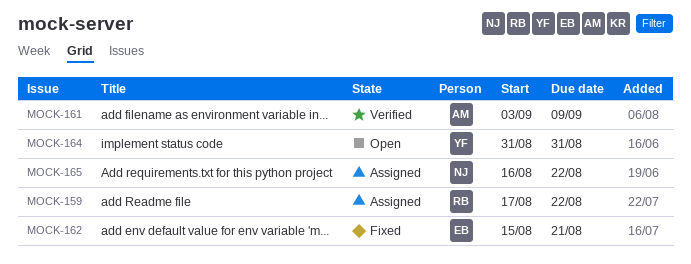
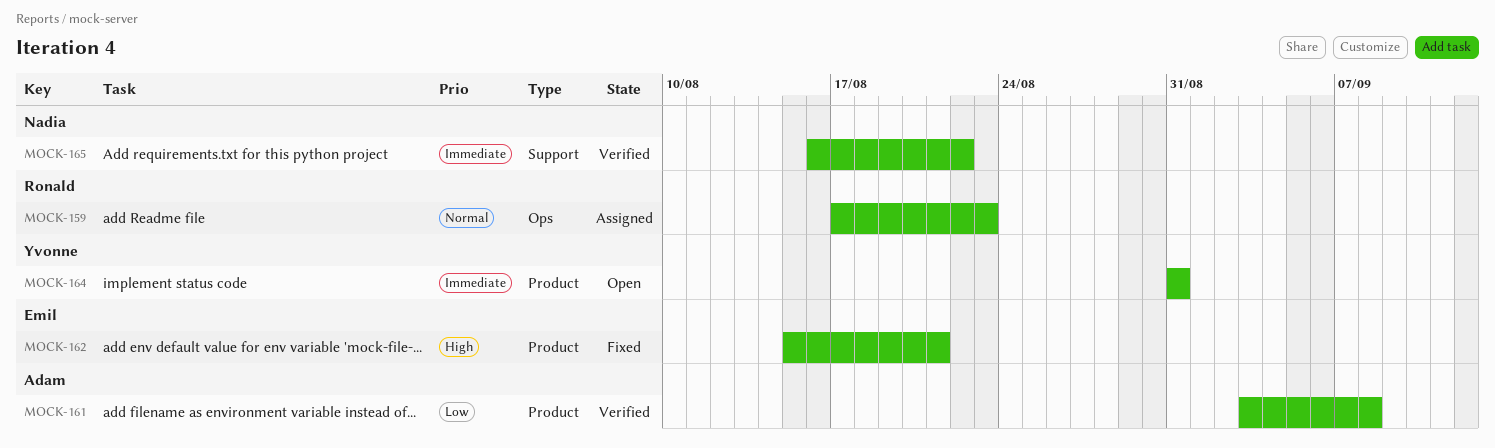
MOCK-159, due: Aug 22 -> Aug 23
MOCK-161, due: Sep 9 -> Sep 8
MOCK-165, status: Assigned -> Verified

